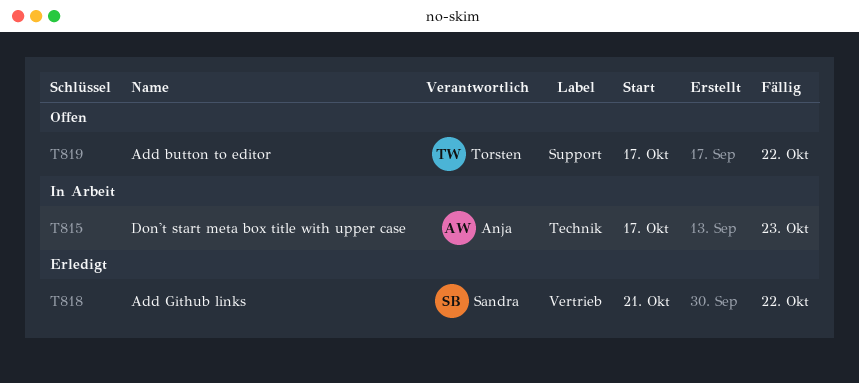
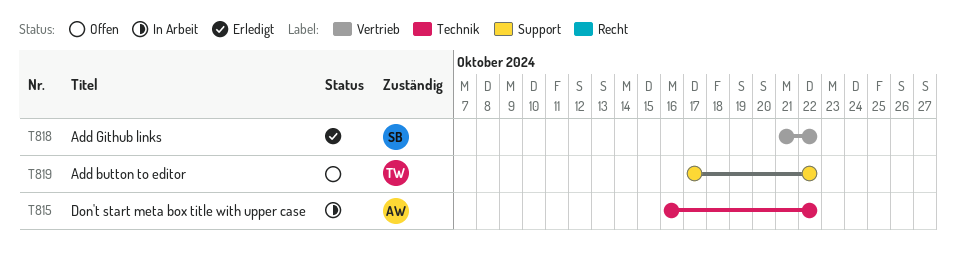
T815, start: Oct 17 -> Oct 16
T815, due: Oct 23 -> Oct 22

